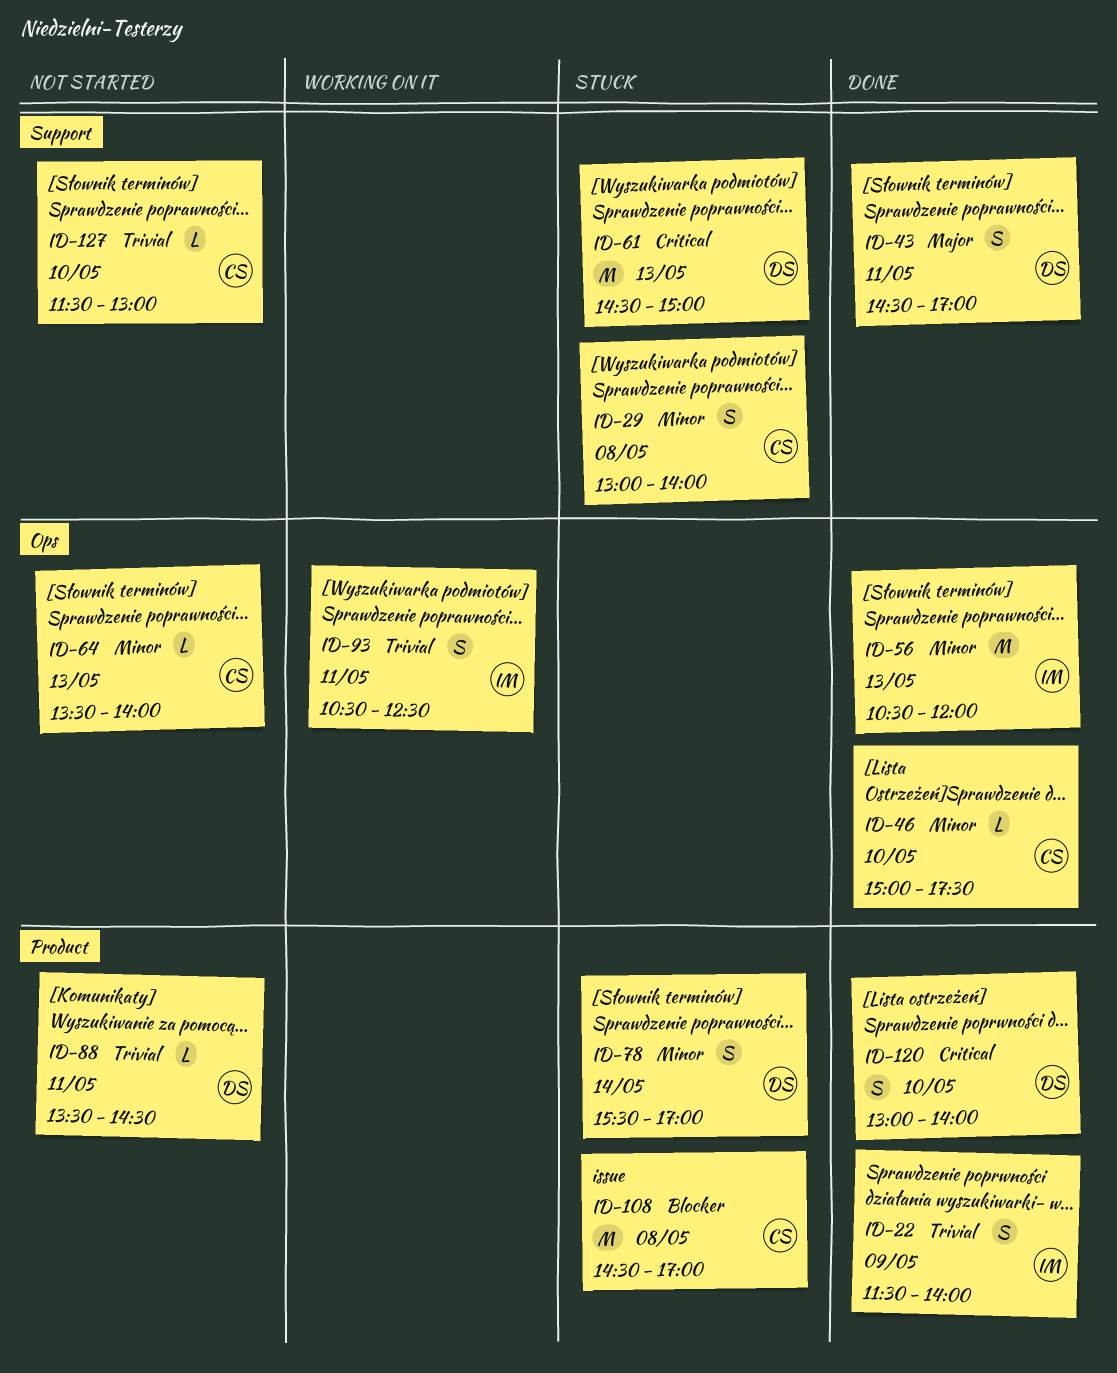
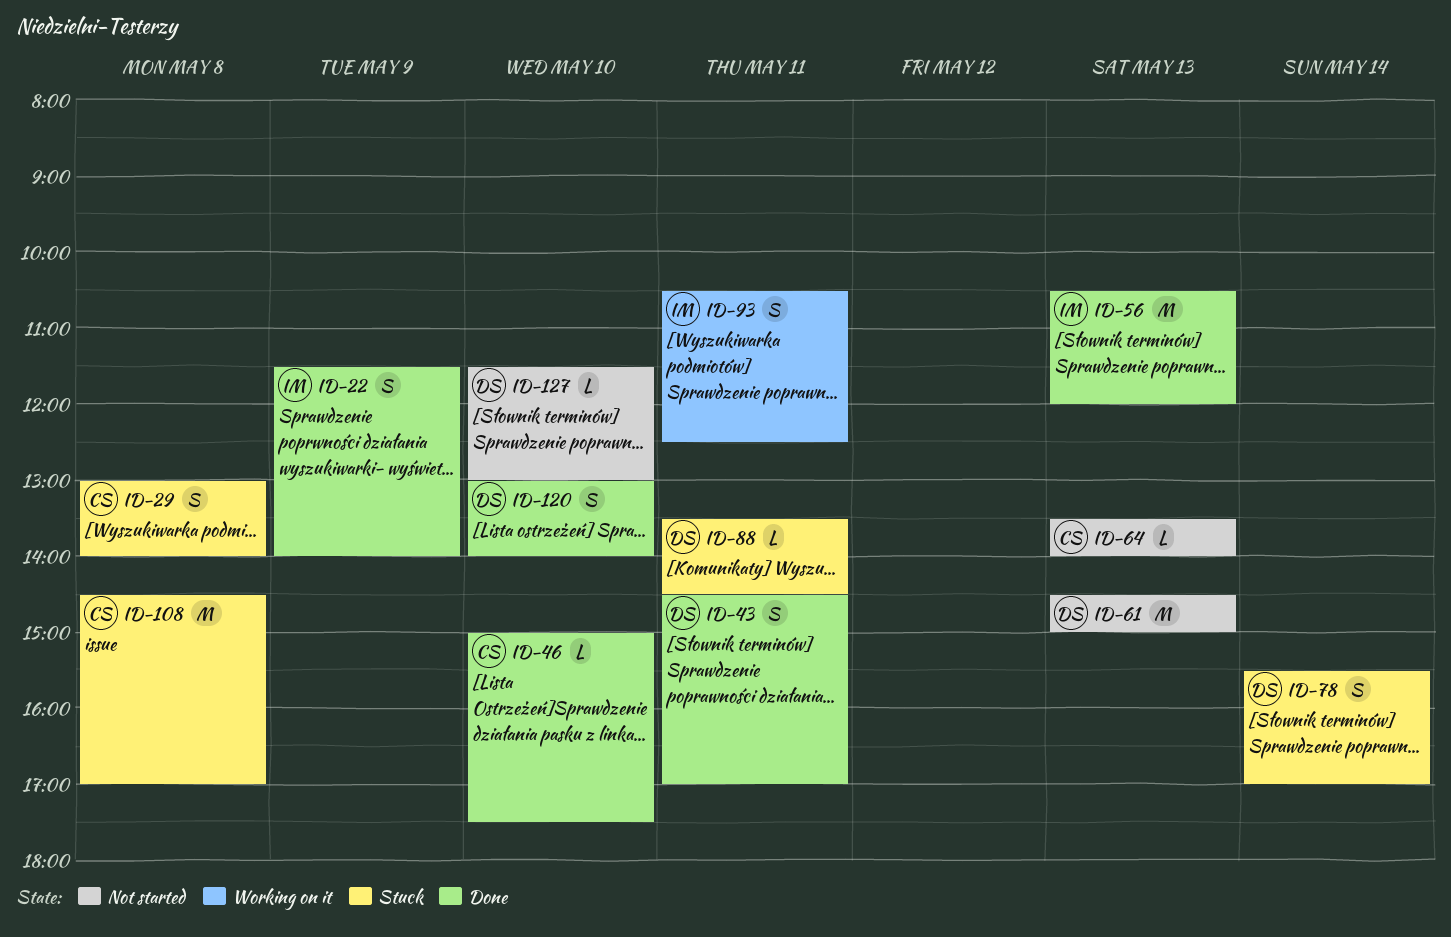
ID-61, status: Stuck -> Not started
ID-88, status: Not started -> Stuck
ID-127, owner: CS -> DS

